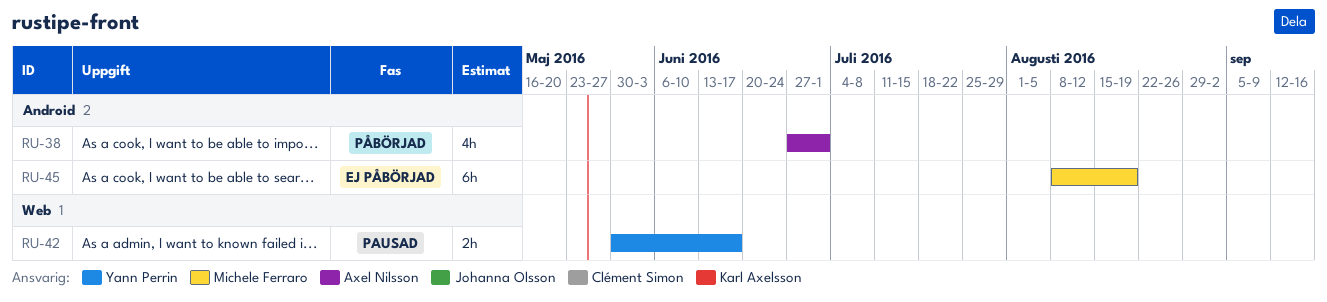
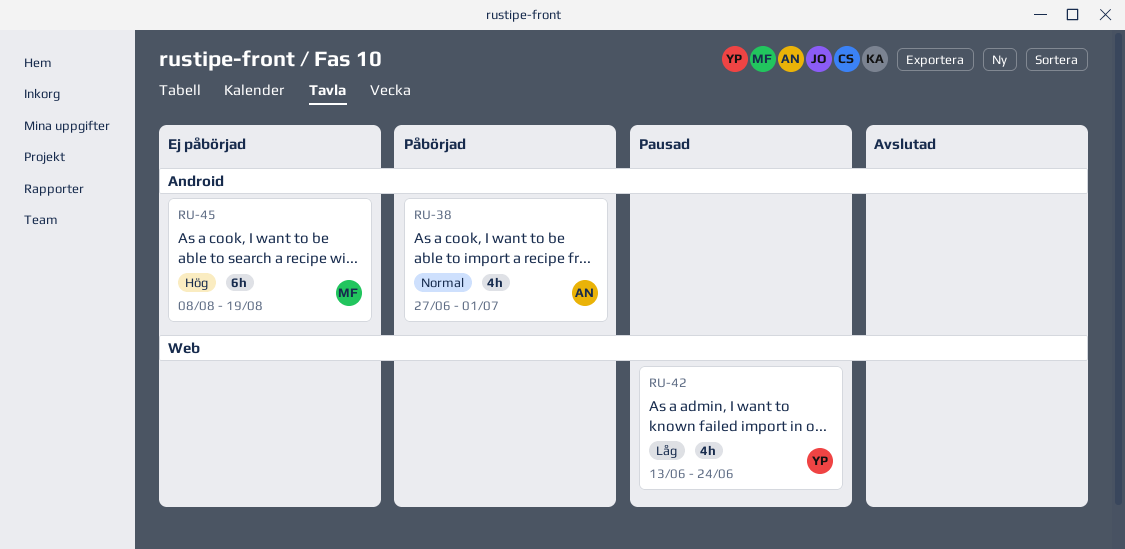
RU-42, estimate: 2h -> 4h
RU-42, start: May 30 -> Jun 13
RU-42, due: Jun 17 -> Jun 24

